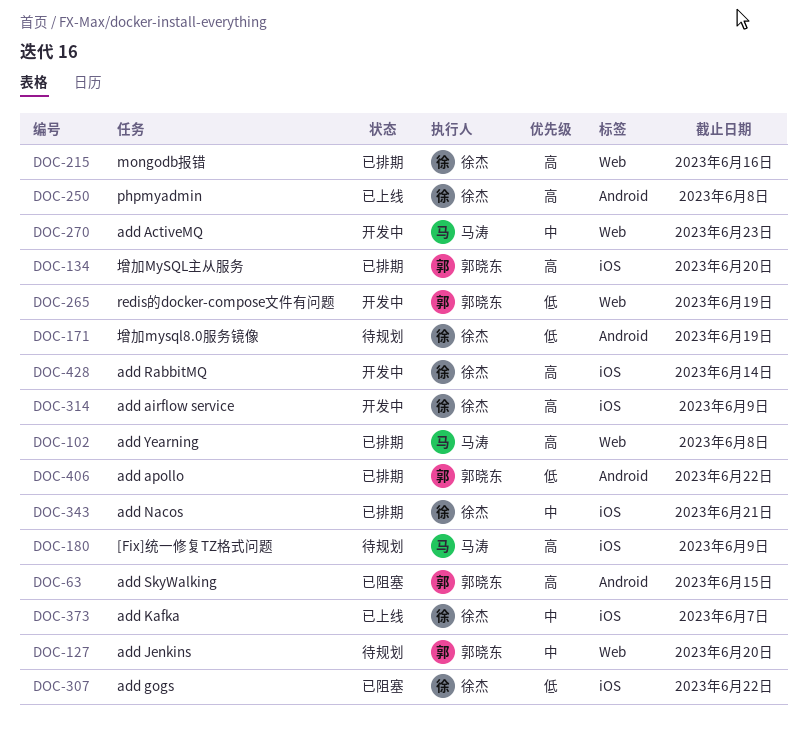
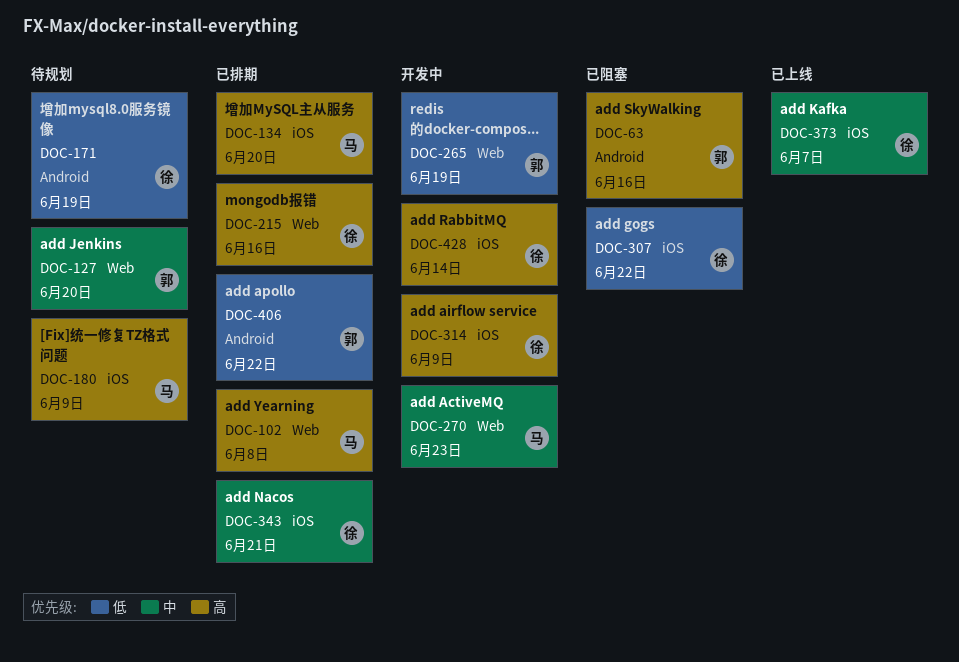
DOC-63, due: Jun 15 -> Jun 16
DOC-134, owner: 郭晓东 -> 马涛
DOC-250: present -> none

